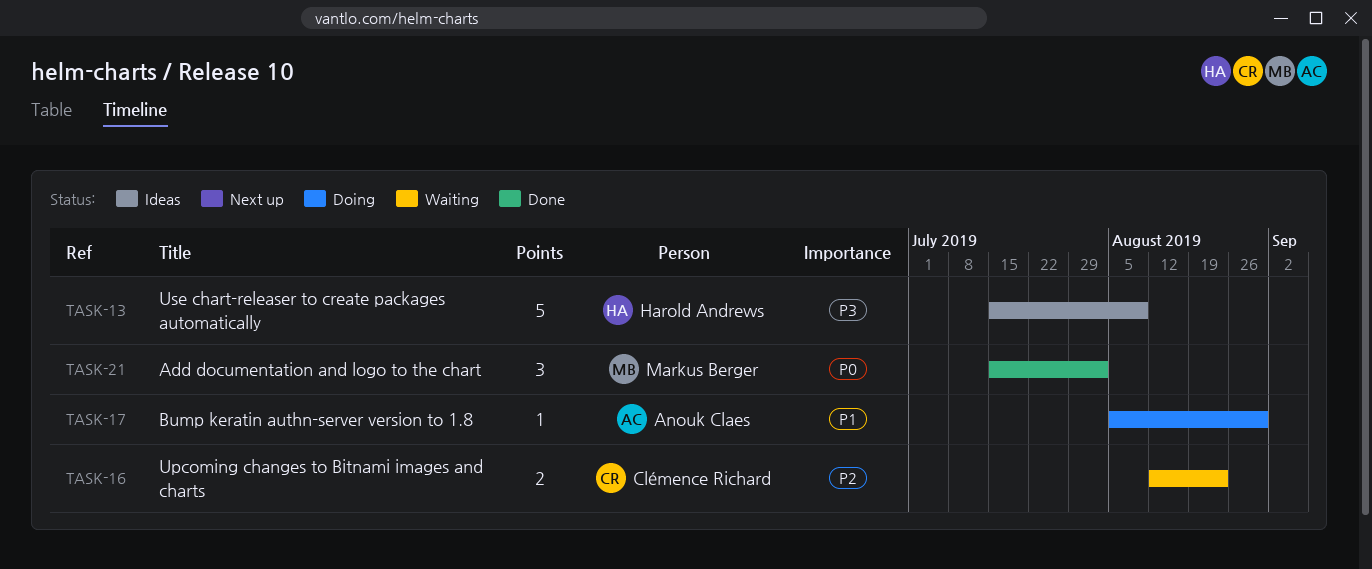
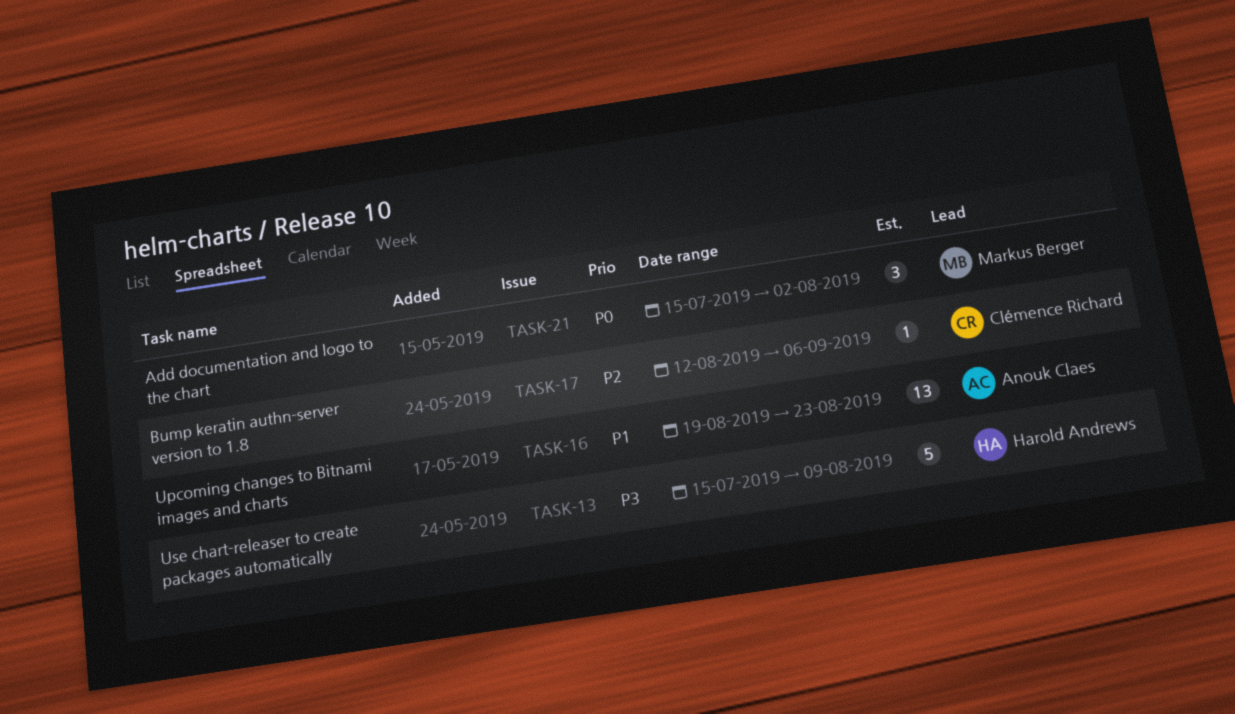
TASK-16, owner: Clémence Richard -> Anouk Claes
TASK-16, priority: P2 -> P1
TASK-16, estimate: 2 -> 13
TASK-16, start: Aug 12 -> Aug 19
TASK-17, owner: Anouk Claes -> Clémence Richard
TASK-17, priority: P1 -> P2
TASK-17, start: Aug 5 -> Aug 12
TASK-17, due: Aug 30 -> Sep 6

